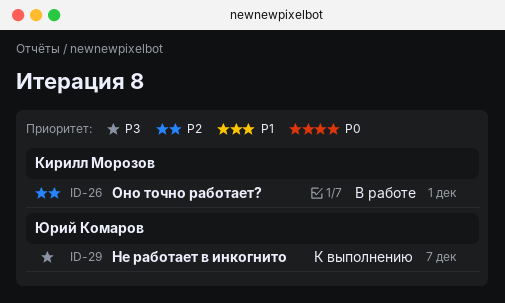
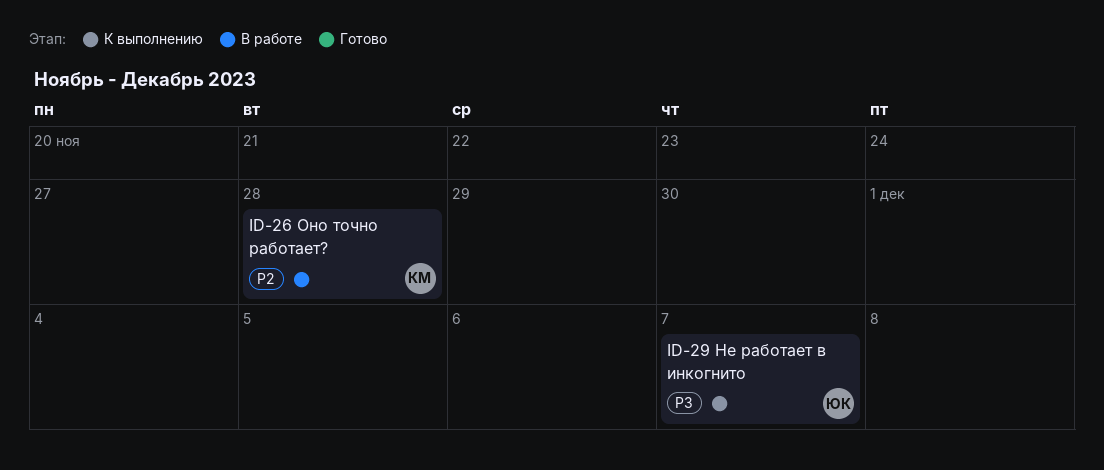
ID-26, due: Dec 1 -> Nov 28

